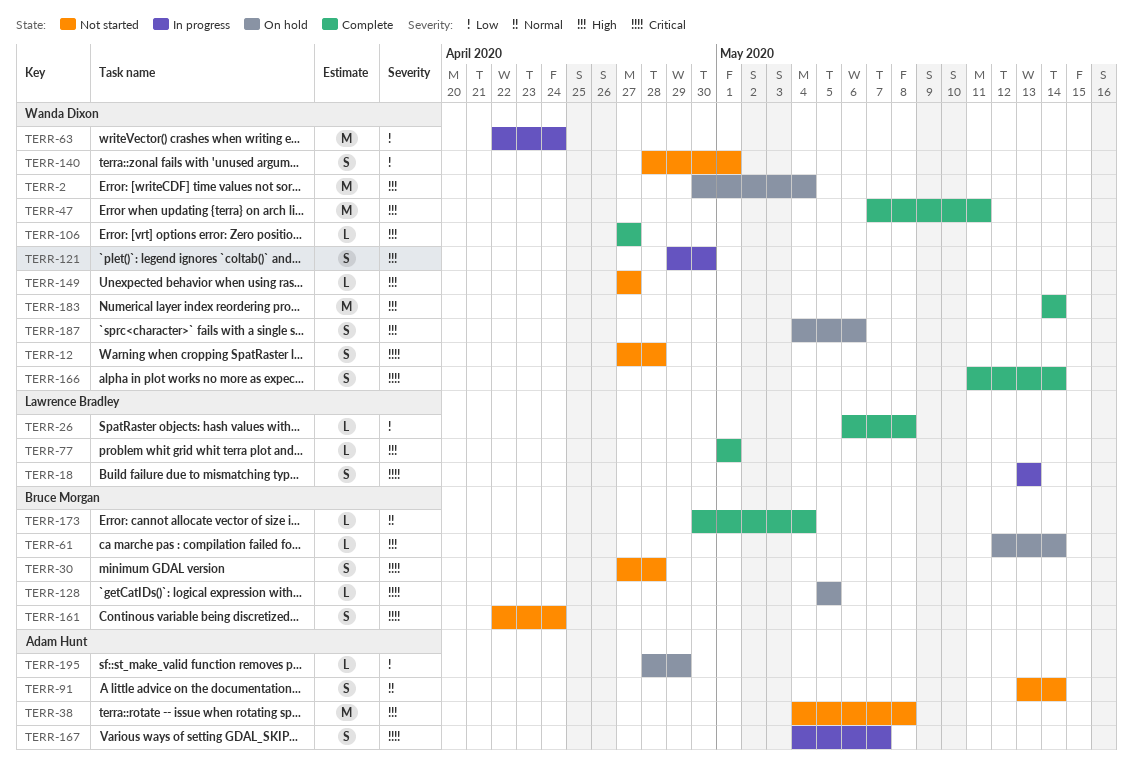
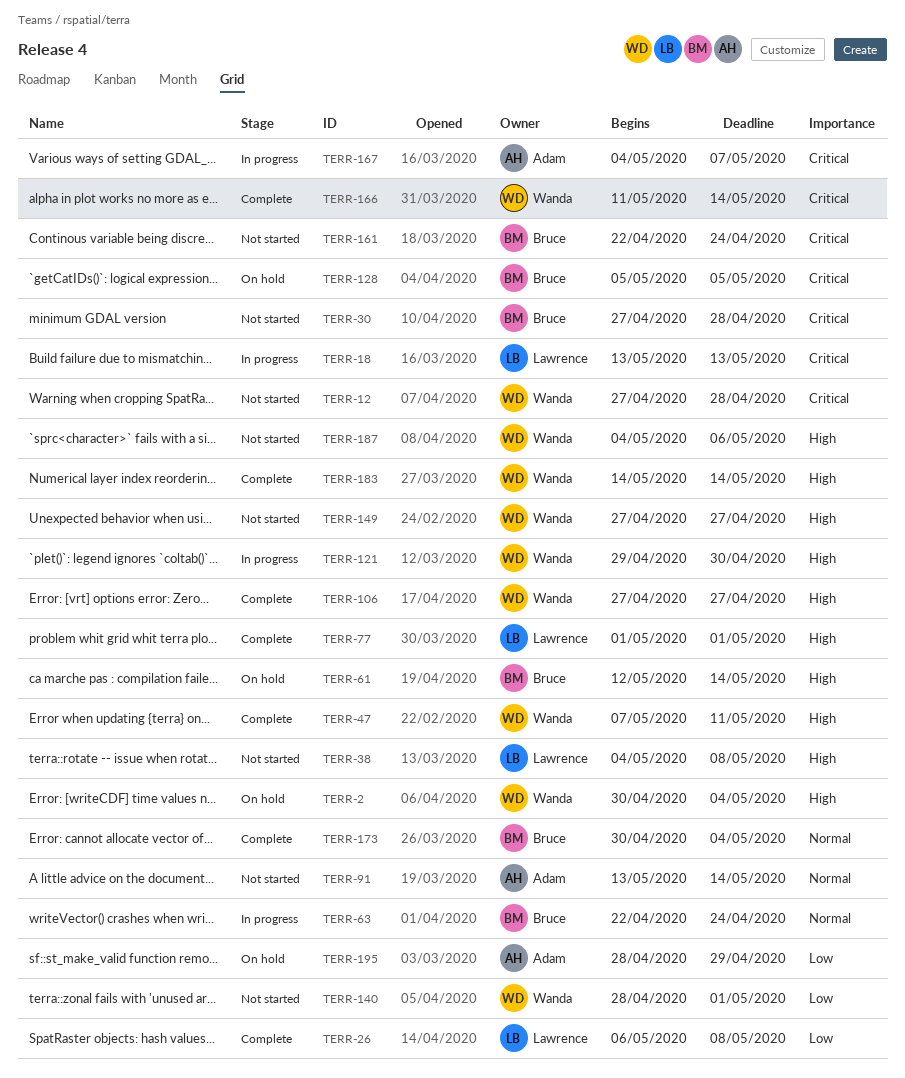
TERR-38, owner: Adam Hunt -> Lawrence Bradley
TERR-63, owner: Wanda Dixon -> Bruce Morgan
TERR-63, priority: Low -> Normal
TERR-187, status: On hold -> Not started

